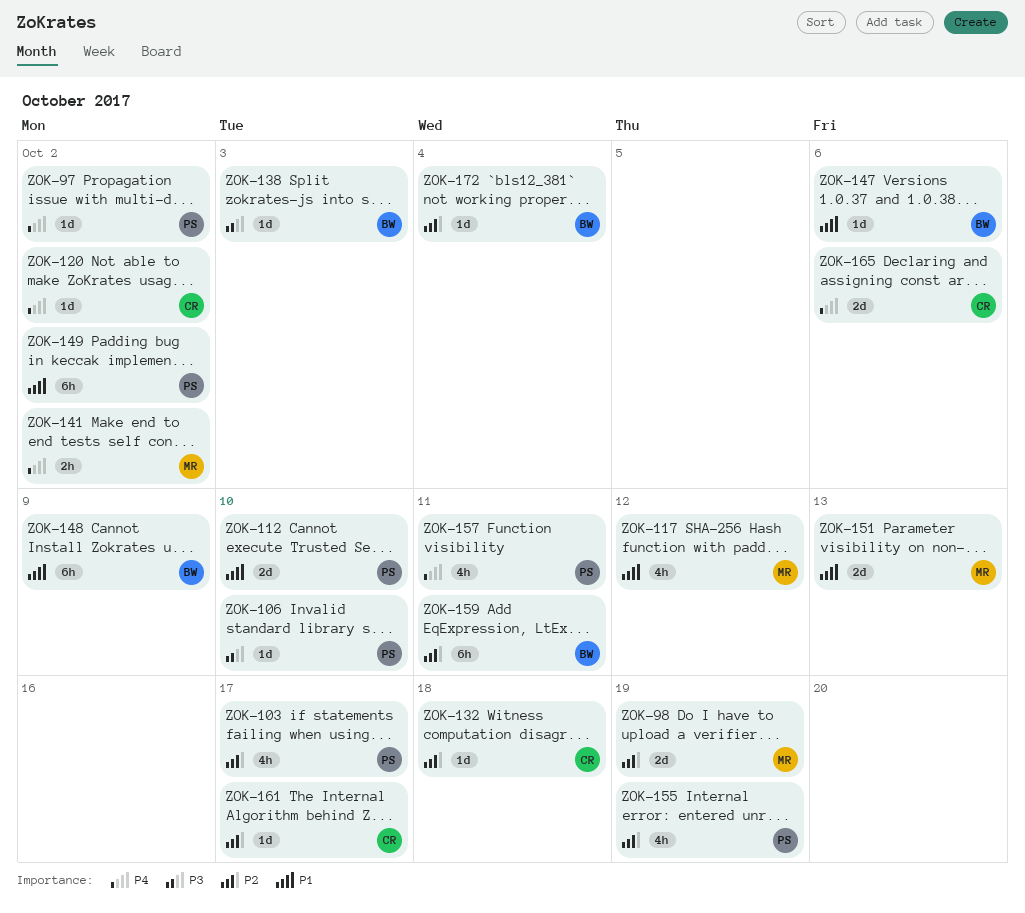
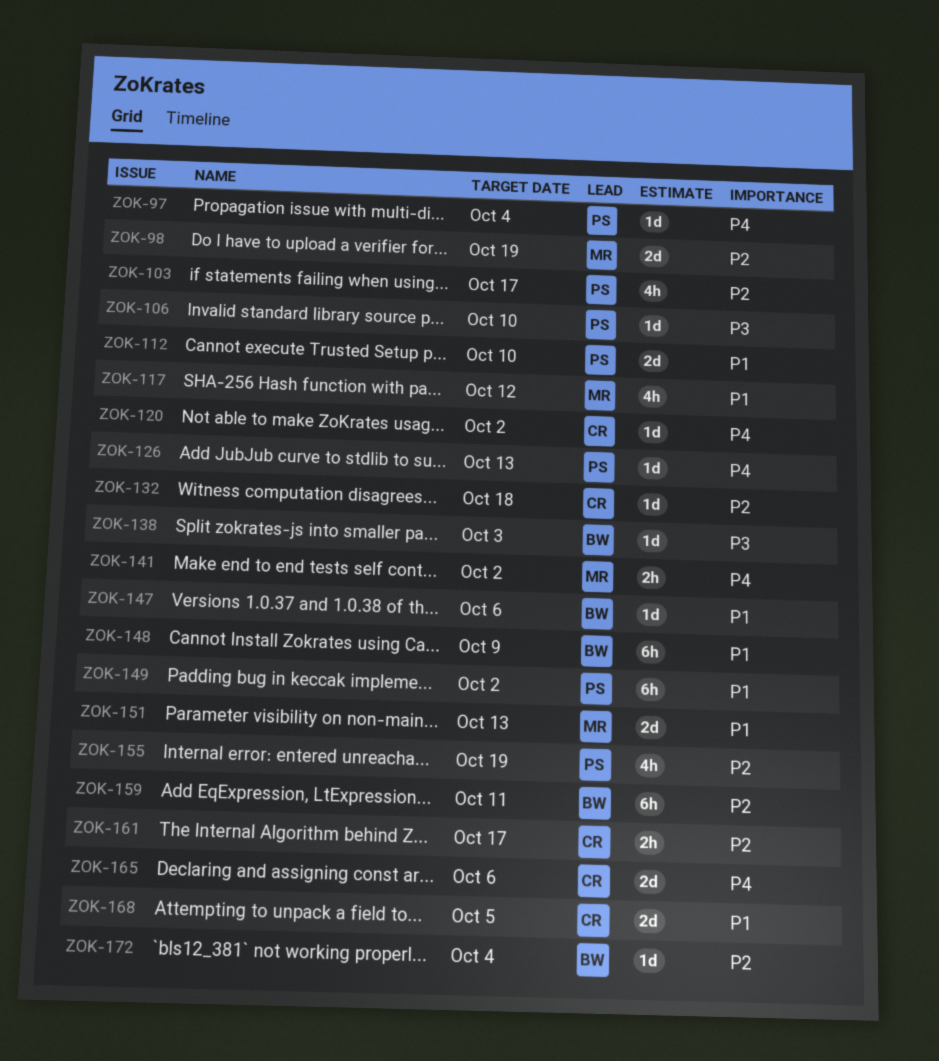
ZOK-97, due: Oct 2 -> Oct 4
ZOK-126: none -> present
ZOK-157: present -> none
ZOK-161, estimate: 1d -> 2h
ZOK-168: none -> present

